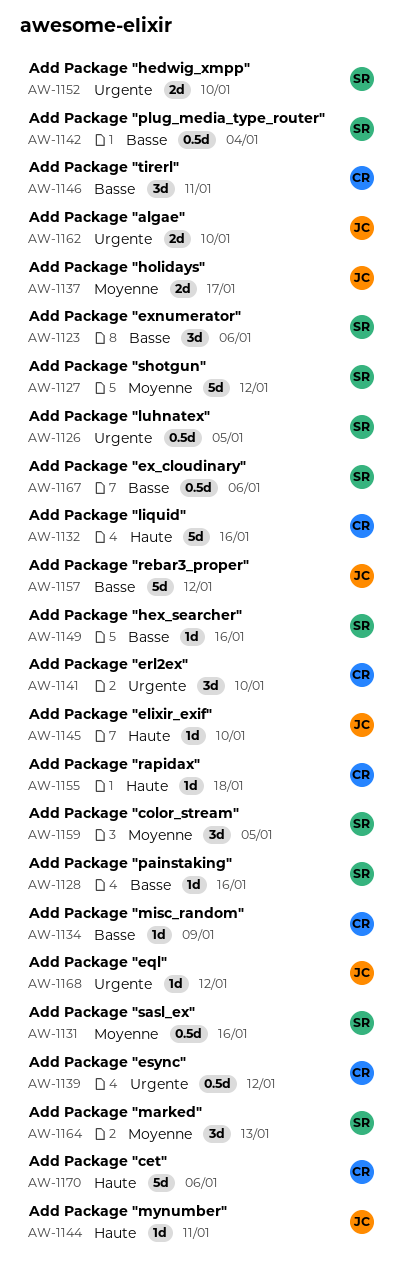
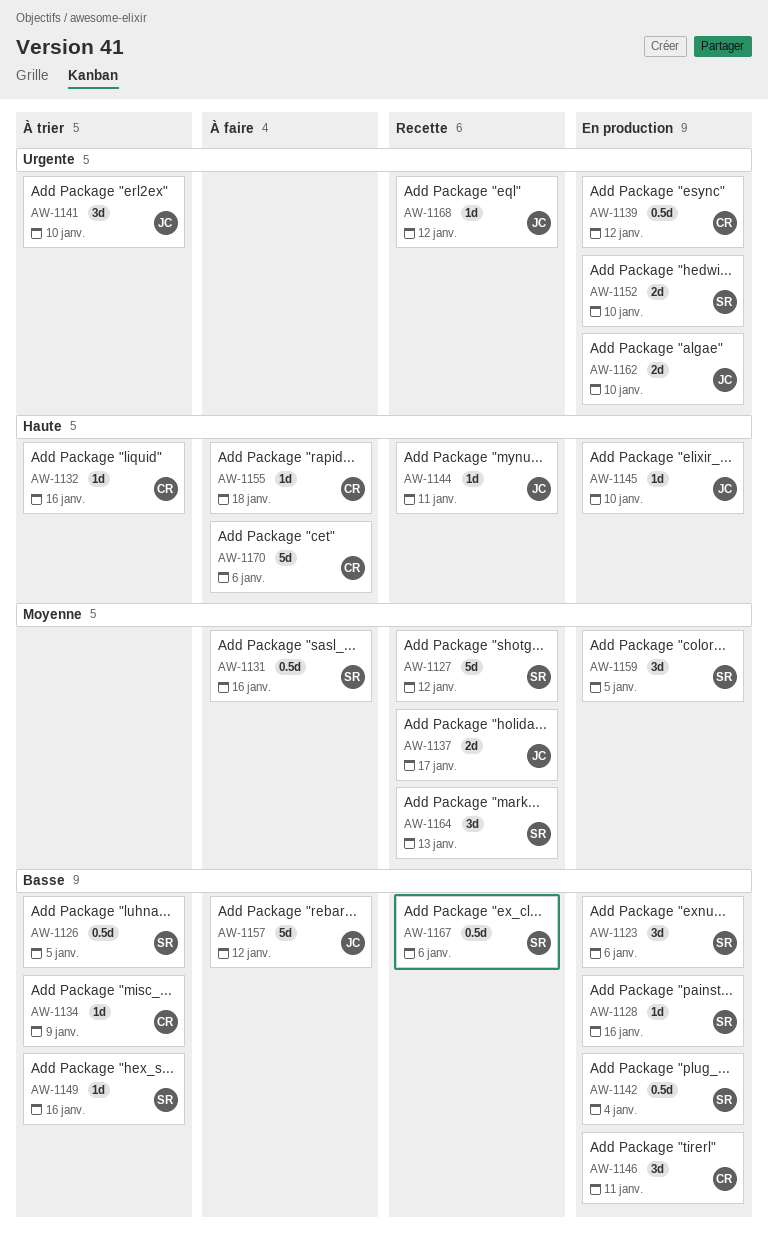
AW-1126, priority: Urgente -> Basse
AW-1132, estimate: 5d -> 1d
AW-1141, owner: CR -> JC

